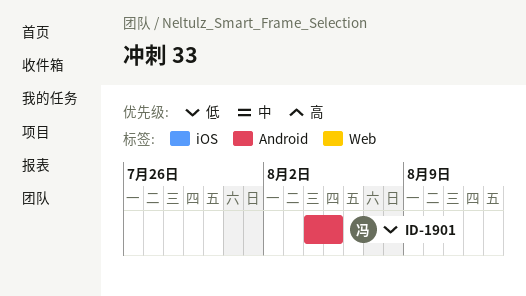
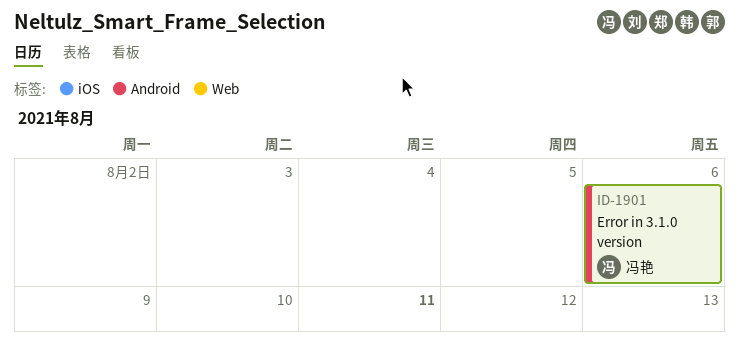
ID-1901, due: Aug 5 -> Aug 6

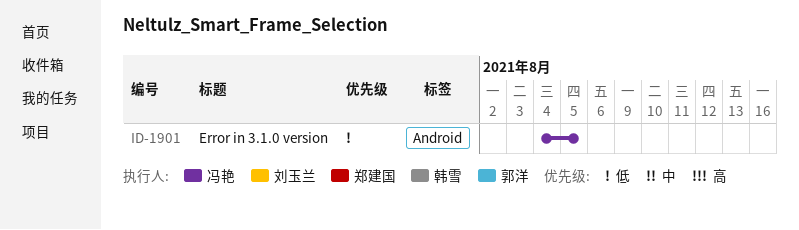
ID-1901, due: Aug 6 -> Aug 5

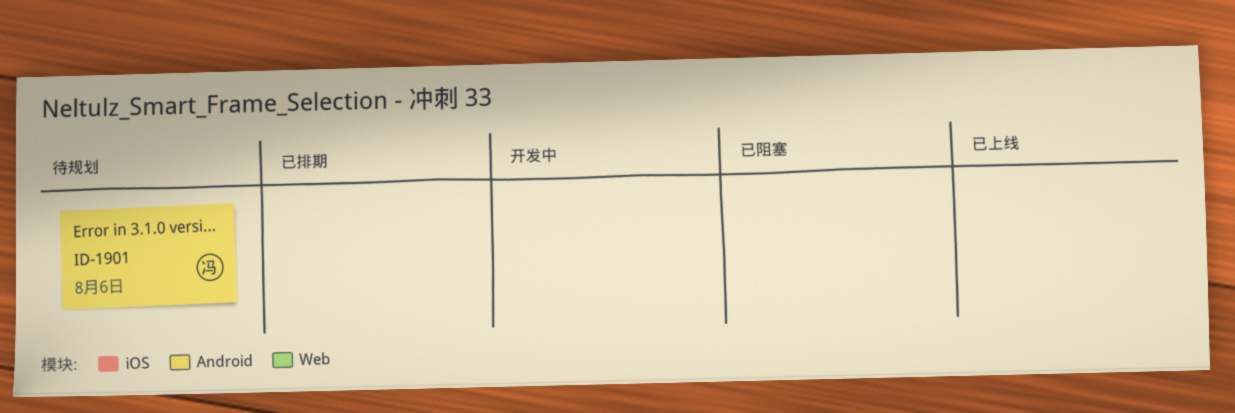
ID-1901, due: Aug 5 -> Aug 6

